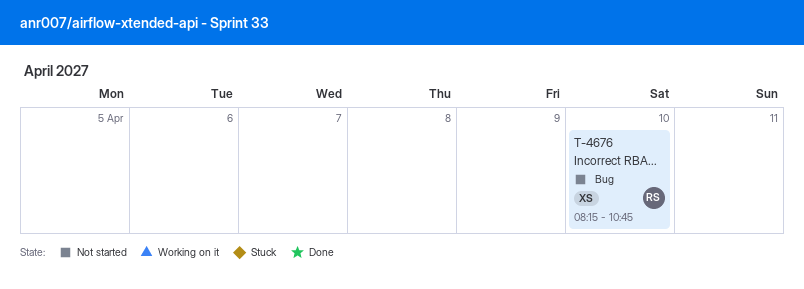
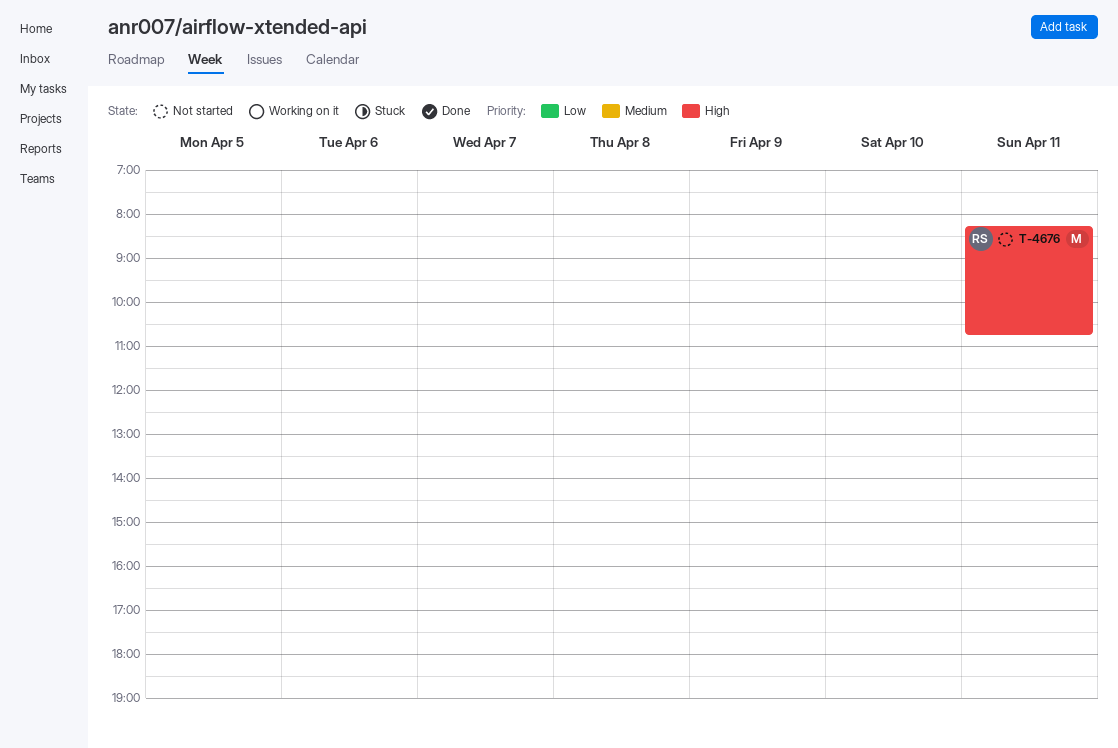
T-4676, estimate: XS -> M
T-4676, day: Apr 10 -> Apr 11

